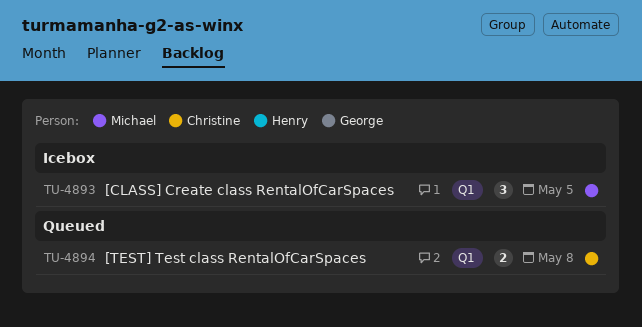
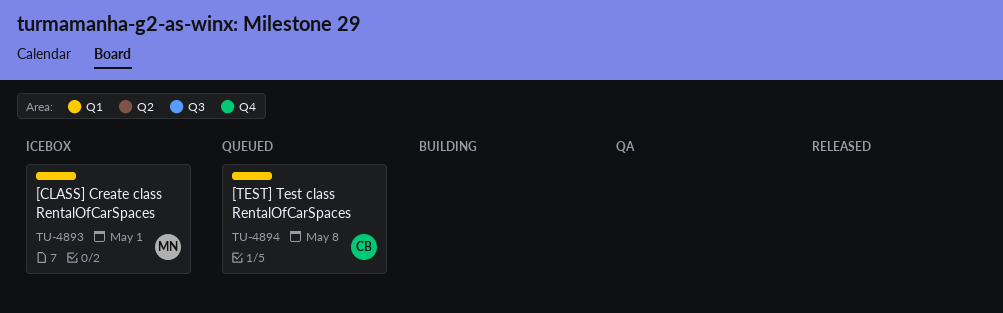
TU-4893, due: May 5 -> May 1

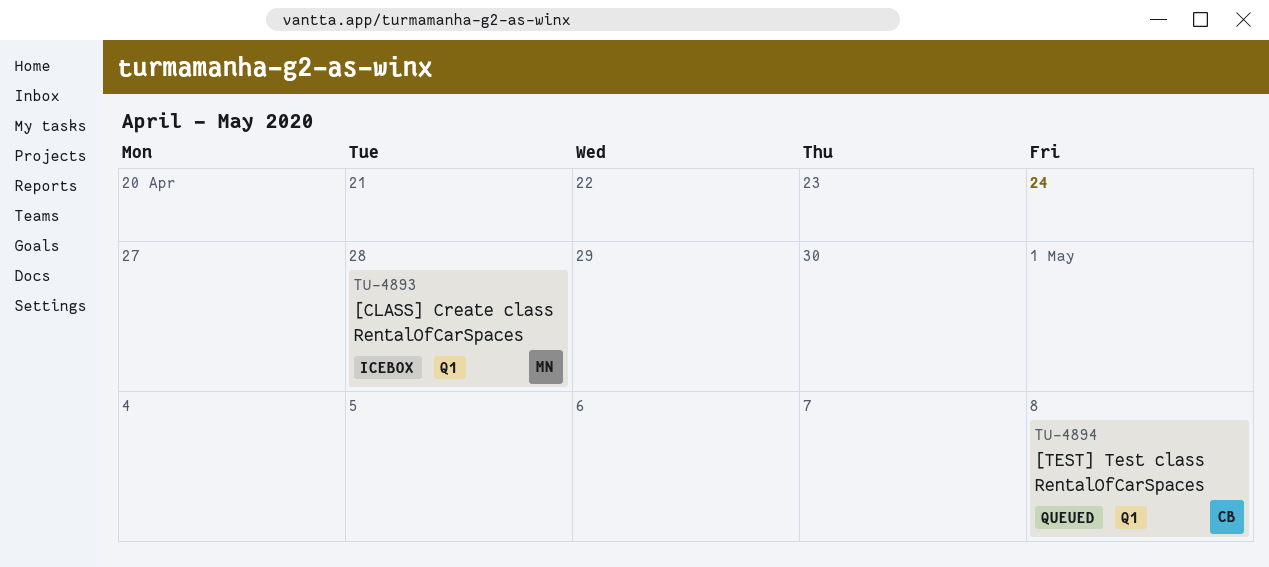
TU-4893, due: May 1 -> Apr 28

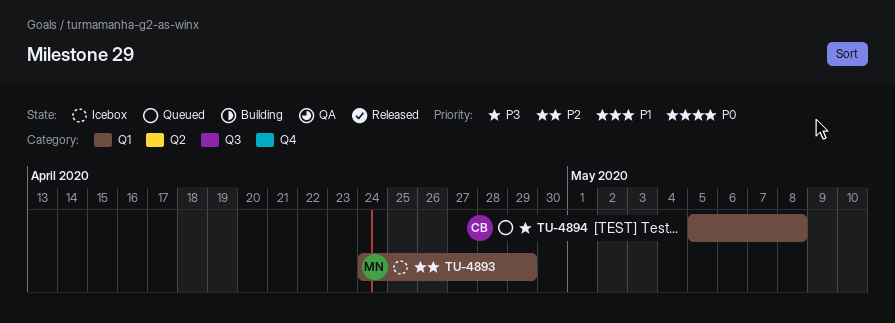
TU-4893, due: Apr 28 -> Apr 29

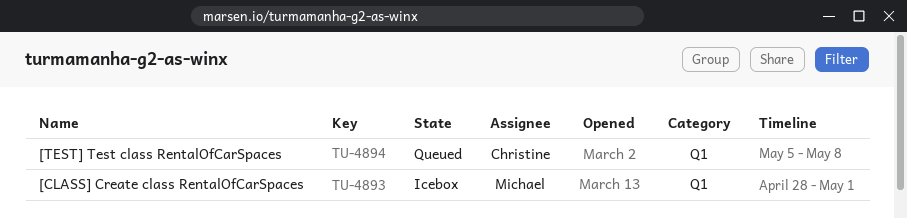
TU-4893, start: Apr 24 -> Apr 28
TU-4893, due: Apr 29 -> May 1

